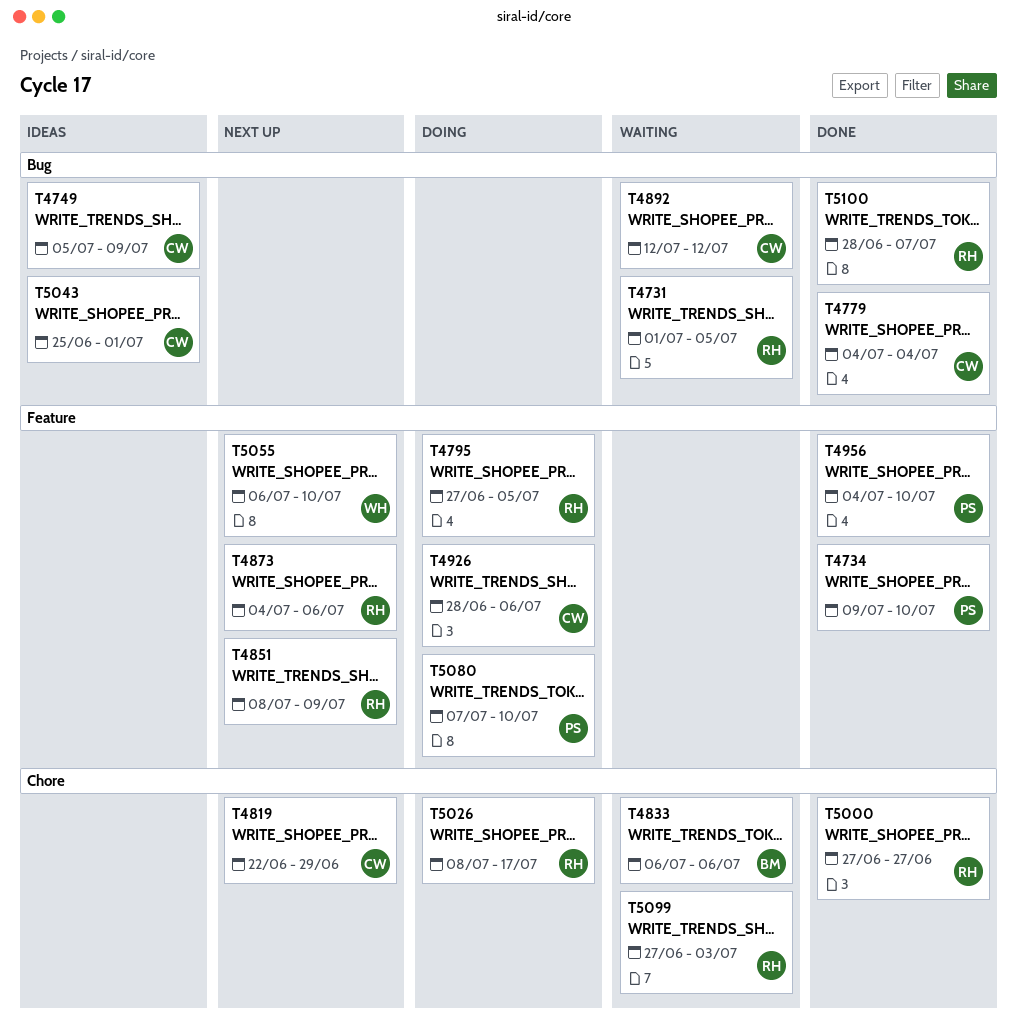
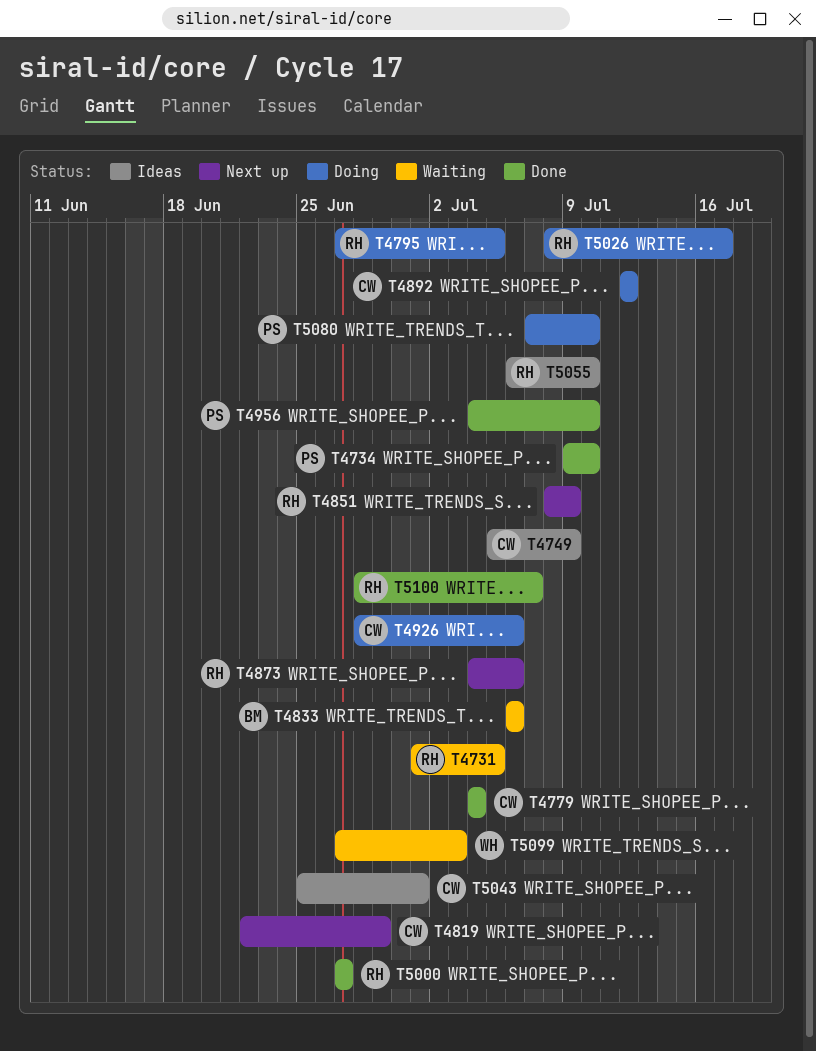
T4892, status: Waiting -> Doing
T5055, status: Next up -> Ideas
T5055, owner: WH -> RH
T5099, owner: RH -> WH

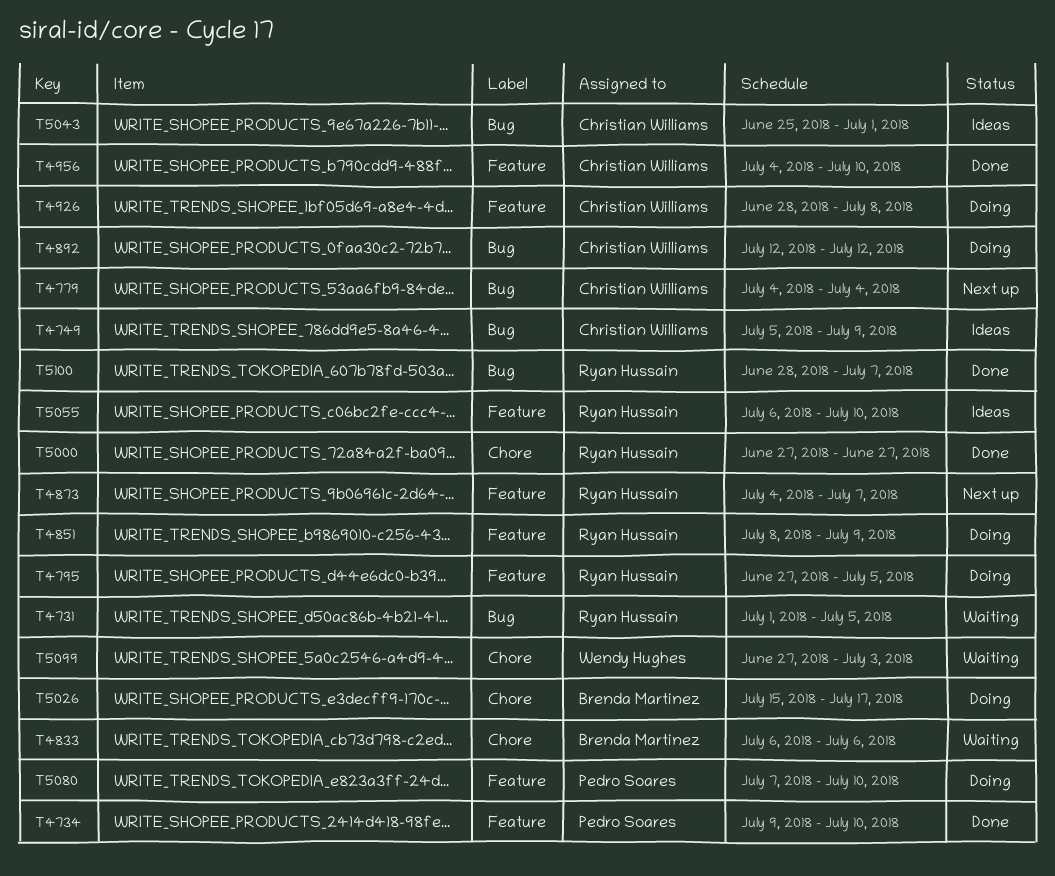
T4779, status: Done -> Next up
T4819: present -> none
T4851, status: Next up -> Doing
T4873, due: Jul 6 -> Jul 7
T4926, due: Jul 6 -> Jul 8
T4956, owner: Pedro Soares -> Christian Williams
T5026, owner: Ryan Hussain -> Brenda Martinez
T5026, start: Jul 8 -> Jul 15

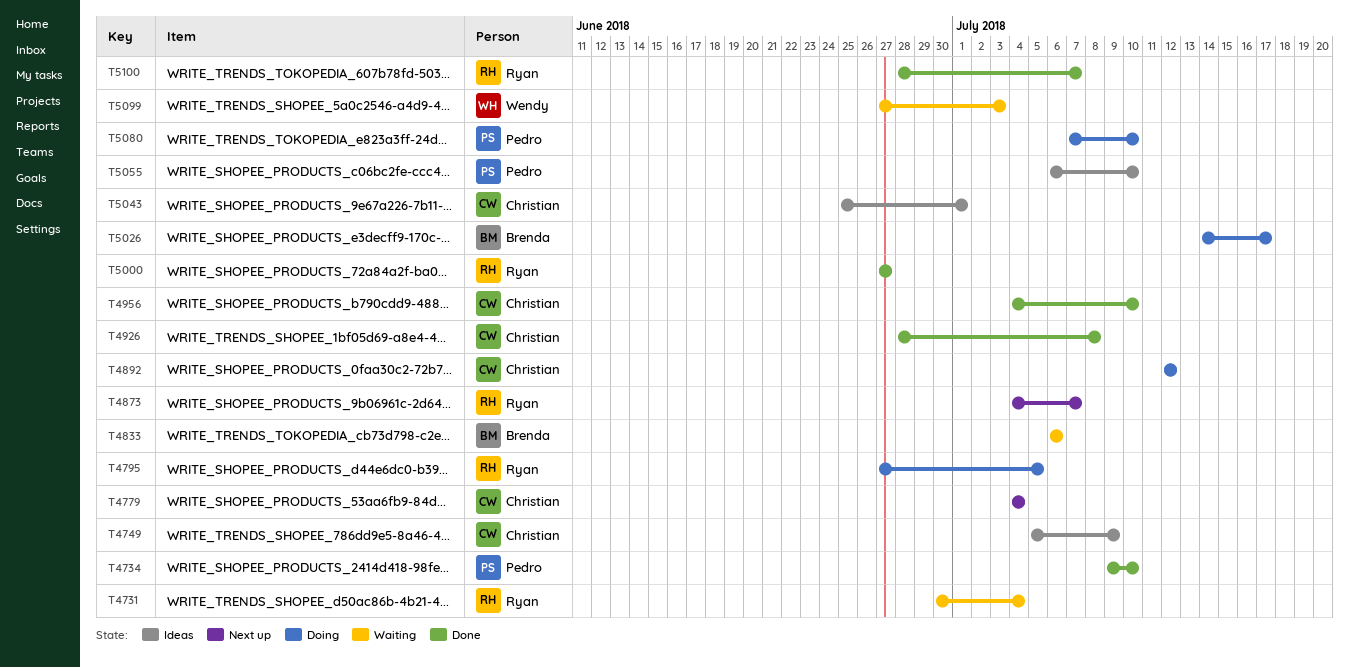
T4731, start: Jul 1 -> Jun 30
T4731, due: Jul 5 -> Jul 4
T4851: present -> none
T4926, status: Doing -> Done
T5026, start: Jul 15 -> Jul 14
T5055, owner: Ryan Hussain -> Pedro Soares

